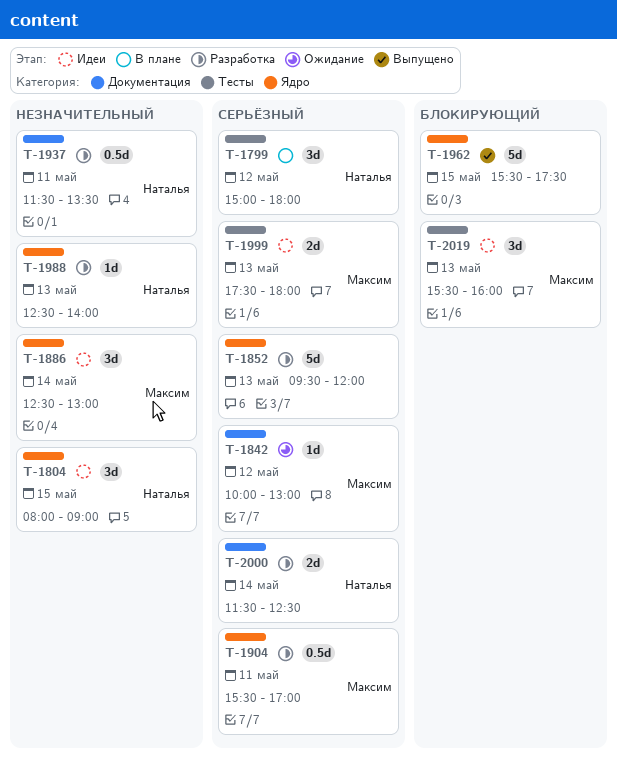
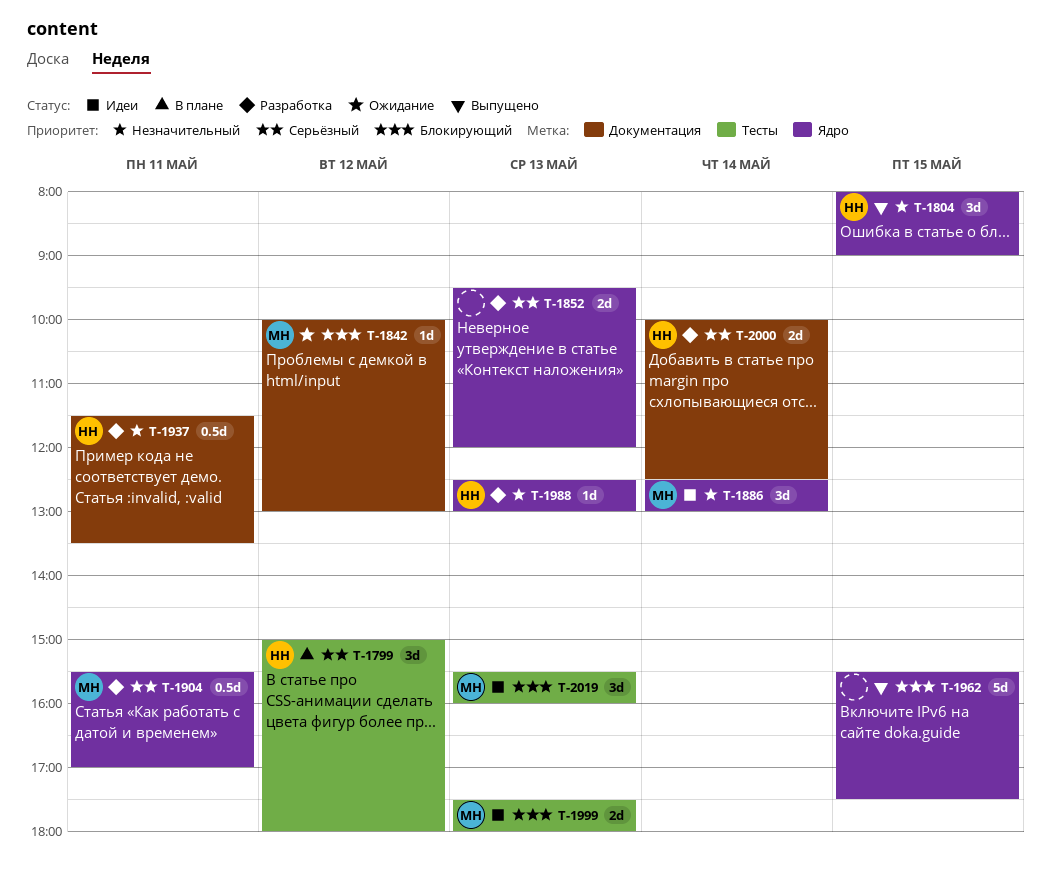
T-1804, status: Идеи -> Выпущено
T-1842, priority: Серьёзный -> Блокирующий
T-1852, estimate: 5d -> 2d
T-1988, ends: 14:00 -> 13:00
T-1999, priority: Серьёзный -> Блокирующий
T-2000, begins: 11:30 -> 10:00

